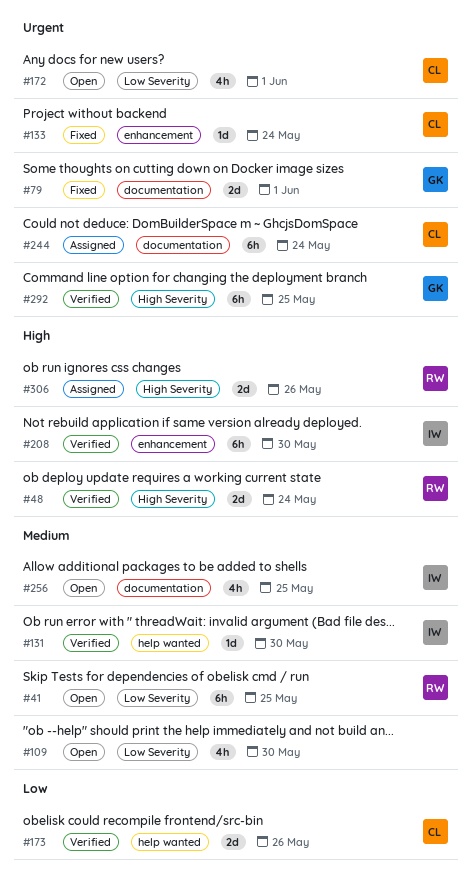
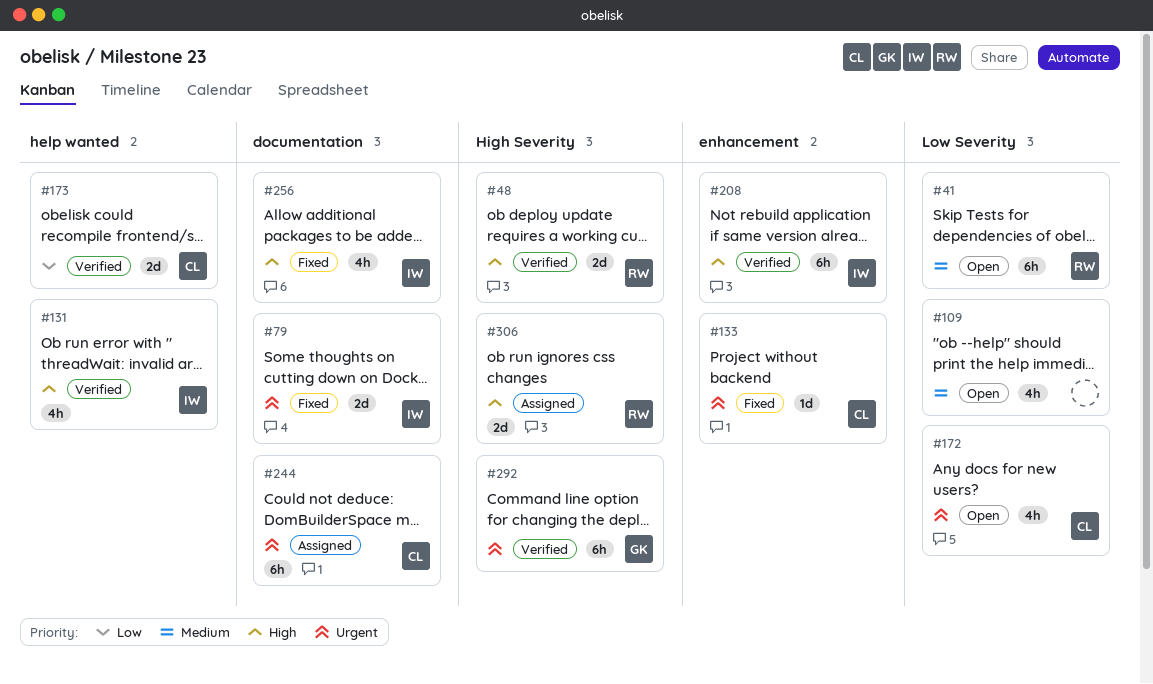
#79, owner: GK -> IW
#131, priority: Medium -> High
#131, estimate: 1d -> 4h
#256, status: Open -> Fixed
#256, priority: Medium -> High

